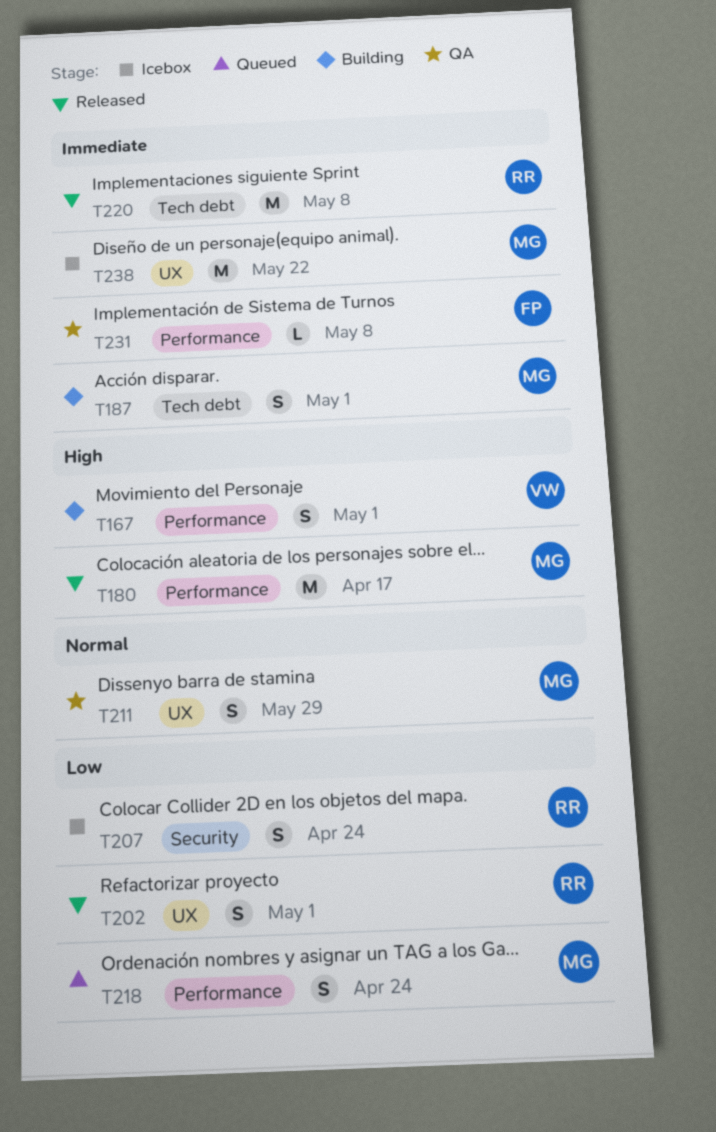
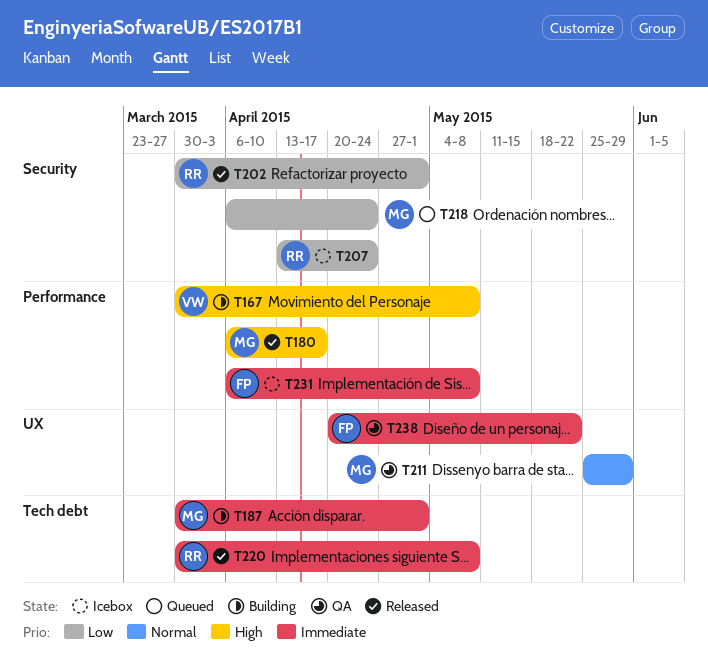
T167, due: May 1 -> May 8
T202, label: UX -> Security
T218, label: Performance -> Security
T231, status: QA -> Icebox
T238, status: Icebox -> QA
T238, owner: MG -> FP

